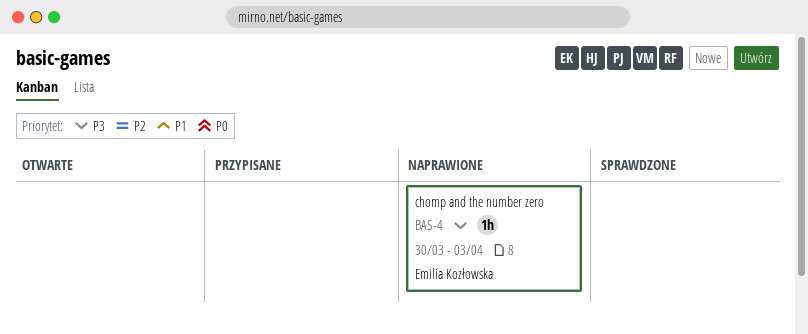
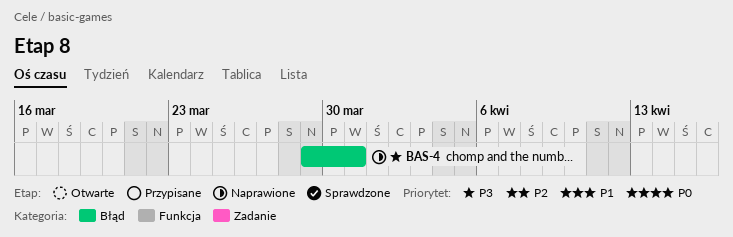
BAS-4, start: Mar 30 -> Mar 29
BAS-4, due: Apr 3 -> Mar 31

